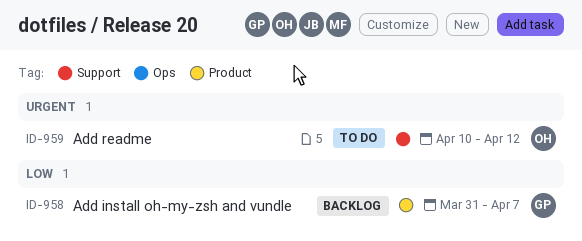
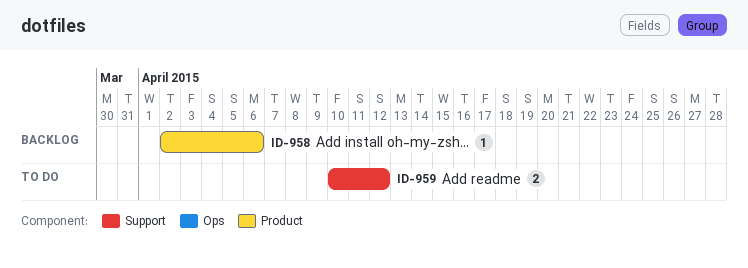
ID-958, start: Mar 31 -> Apr 2
ID-958, due: Apr 7 -> Apr 6

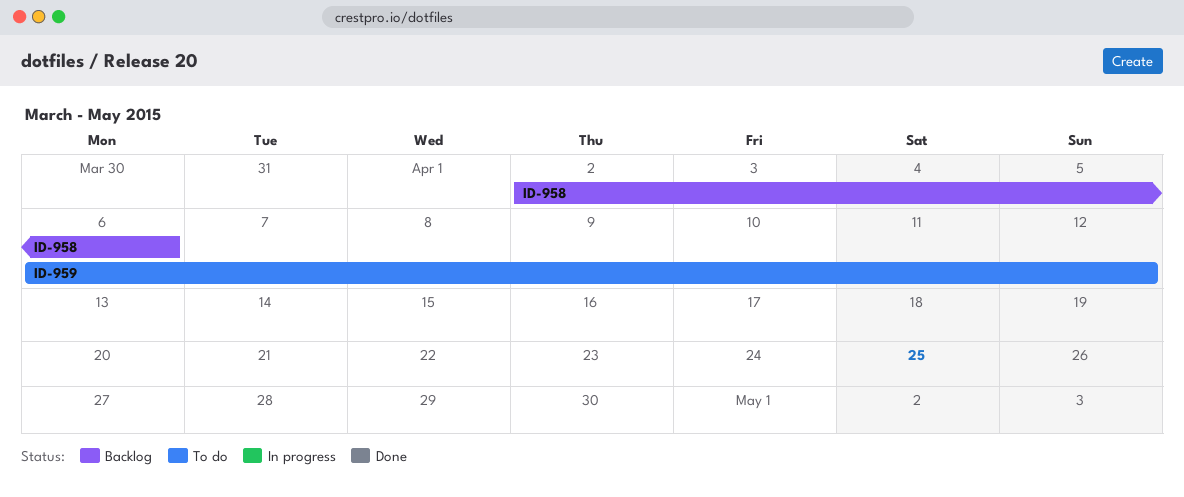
ID-959, start: Apr 10 -> Apr 6

